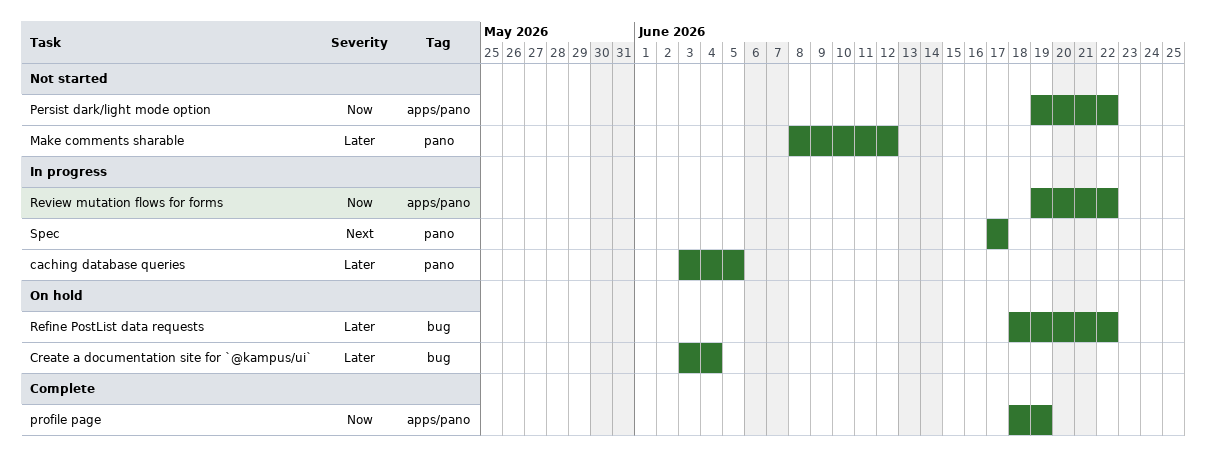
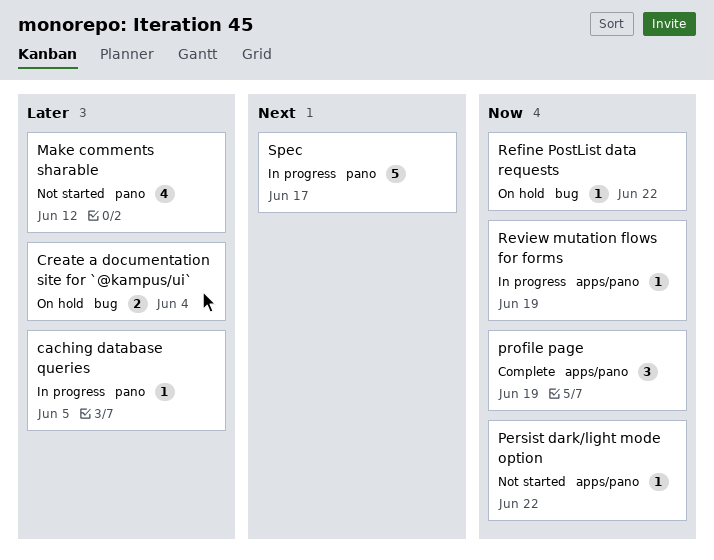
Refine PostList data requests, priority: Later -> Now
Review mutation flows for forms, due: Jun 22 -> Jun 19

